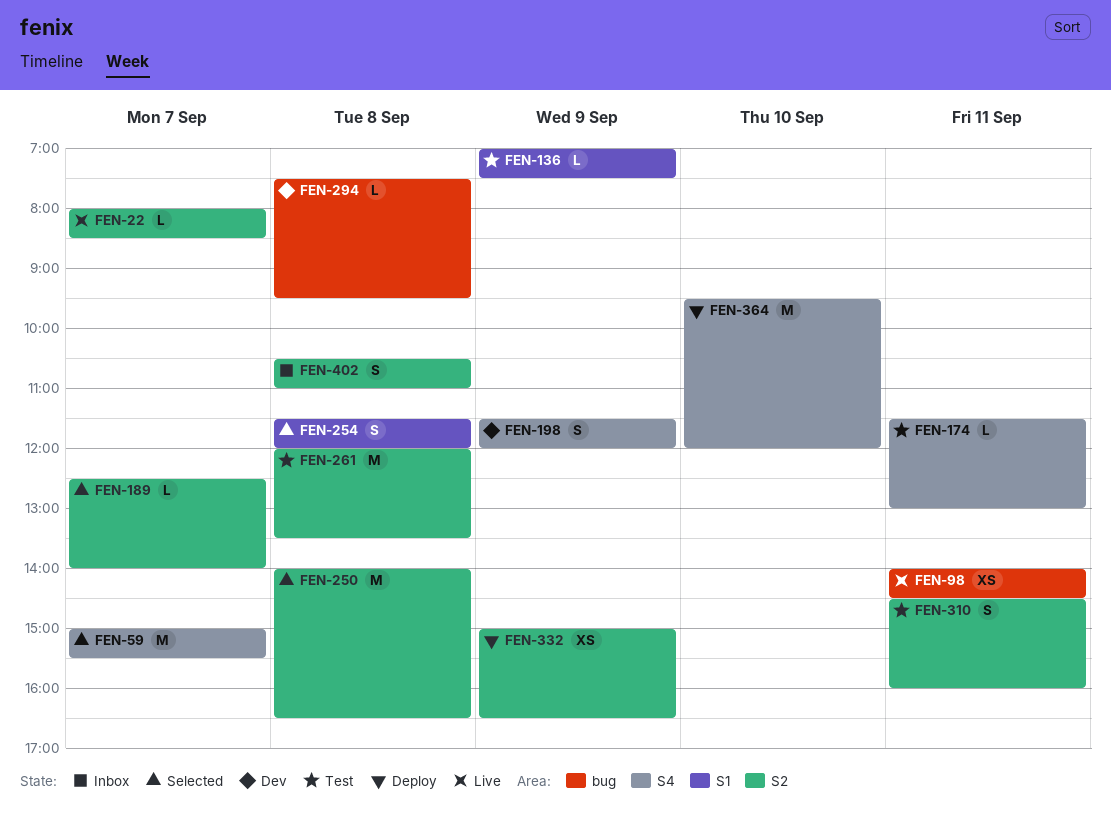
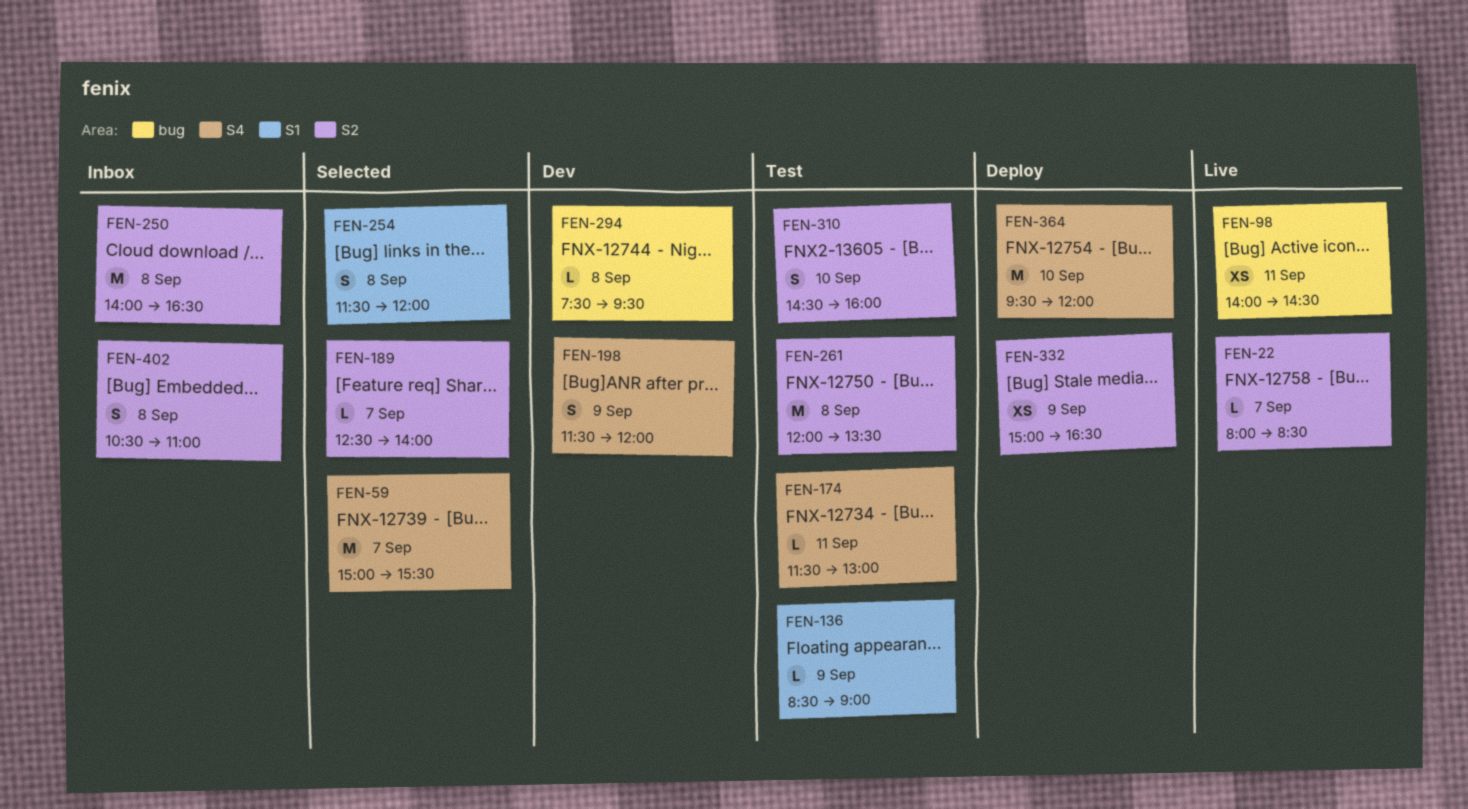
FEN-136, begins: 07:00 -> 08:30
FEN-136, ends: 07:30 -> 09:00
FEN-250, status: Selected -> Inbox
FEN-310, day: Sep 11 -> Sep 10

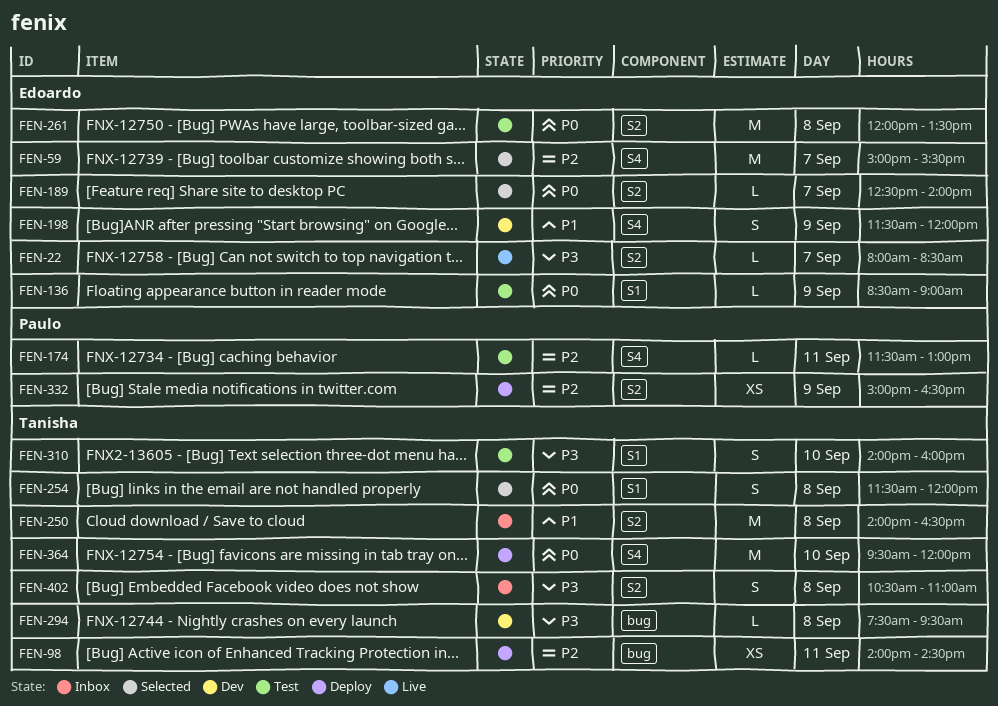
FEN-98, status: Live -> Deploy
FEN-310, label: S2 -> S1
FEN-310, begins: 14:30 -> 14:00

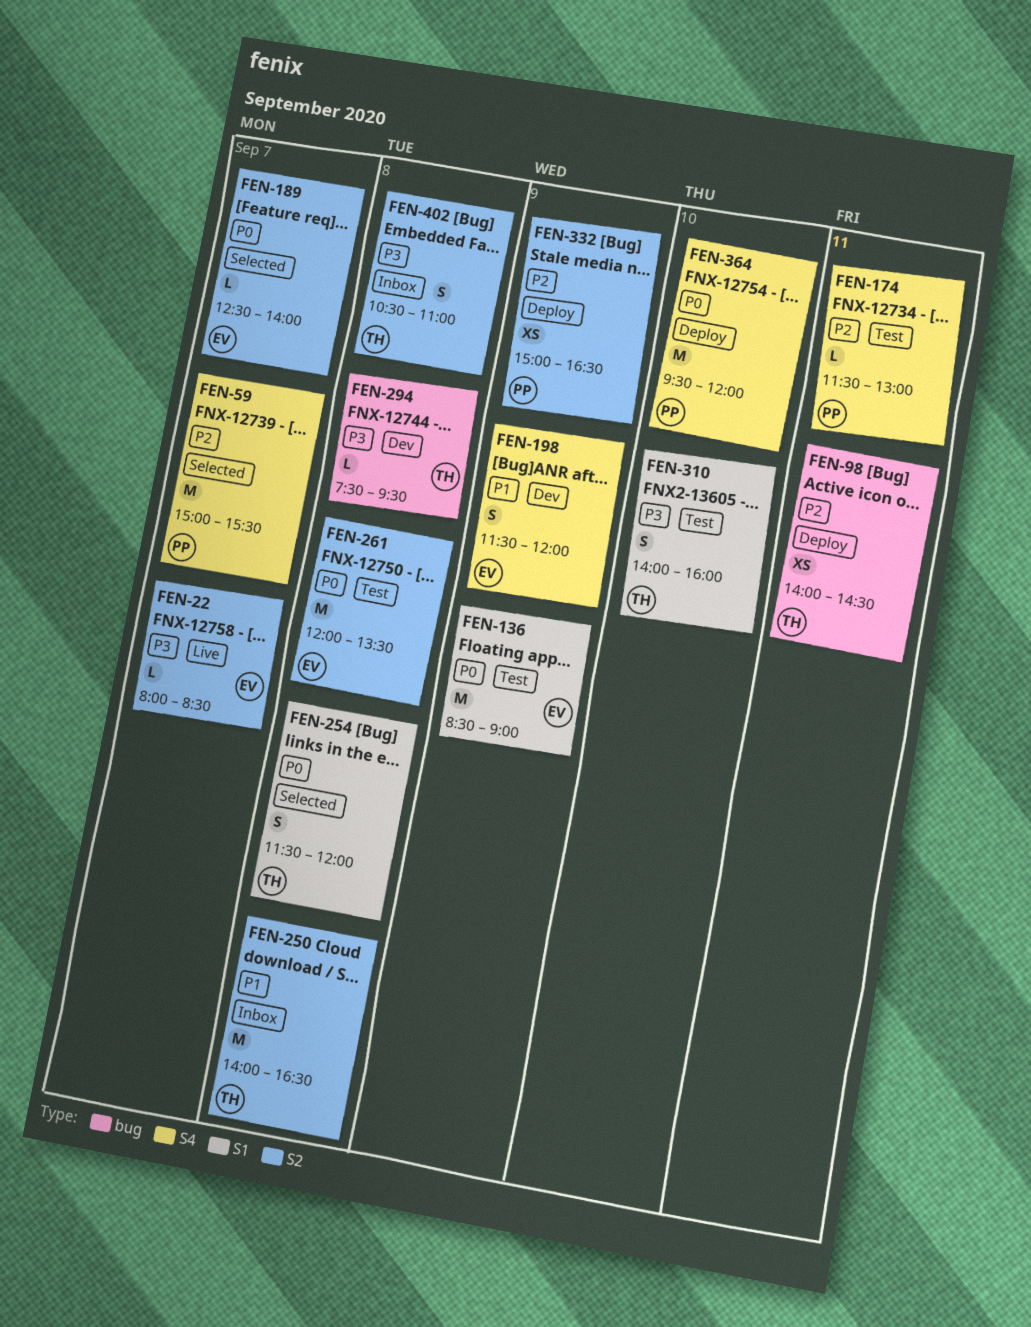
FEN-59, owner: Edoardo -> Paulo
FEN-136, estimate: L -> M
FEN-364, owner: Tanisha -> Paulo

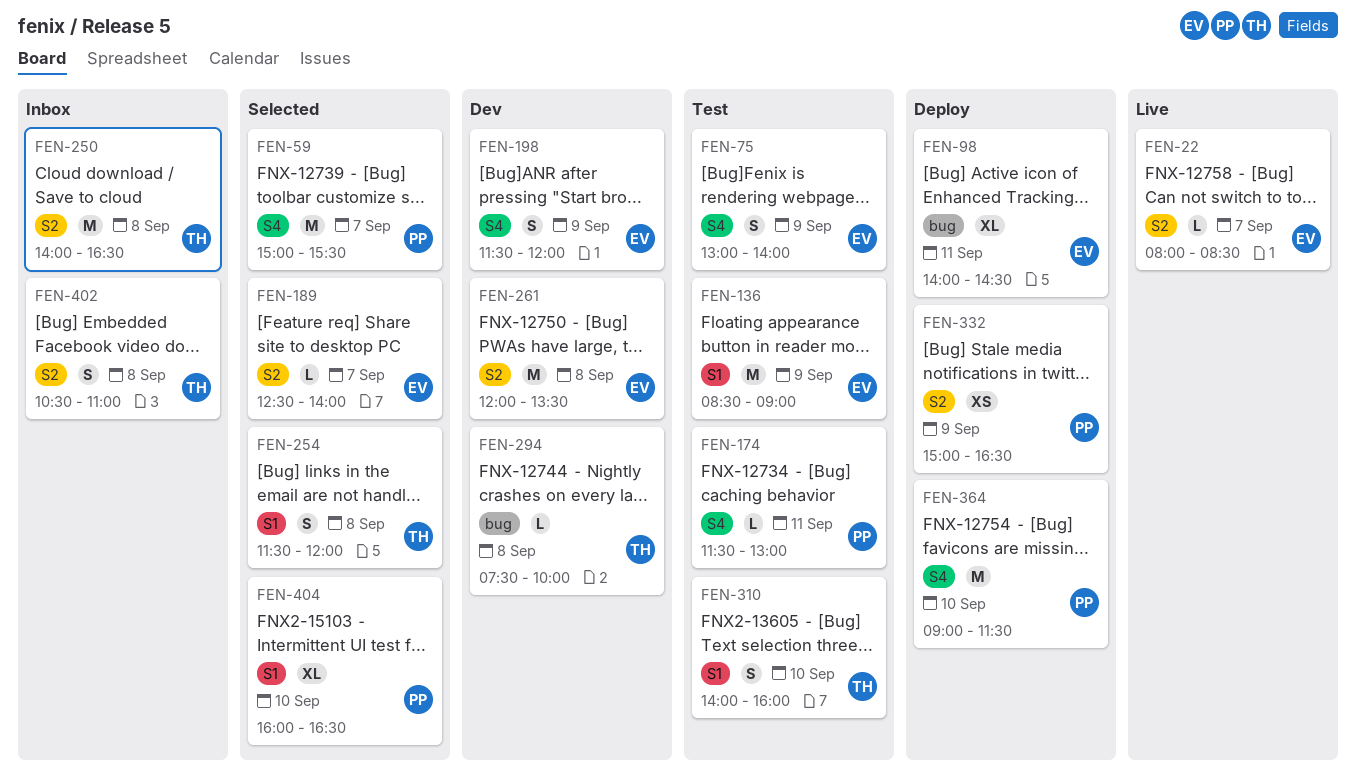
FEN-75: none -> present
FEN-98, owner: TH -> EV
FEN-98, estimate: XS -> XL
FEN-261, status: Test -> Dev
FEN-294, ends: 09:30 -> 10:00
FEN-364, begins: 09:30 -> 09:00
FEN-364, ends: 12:00 -> 11:30
FEN-404: none -> present

